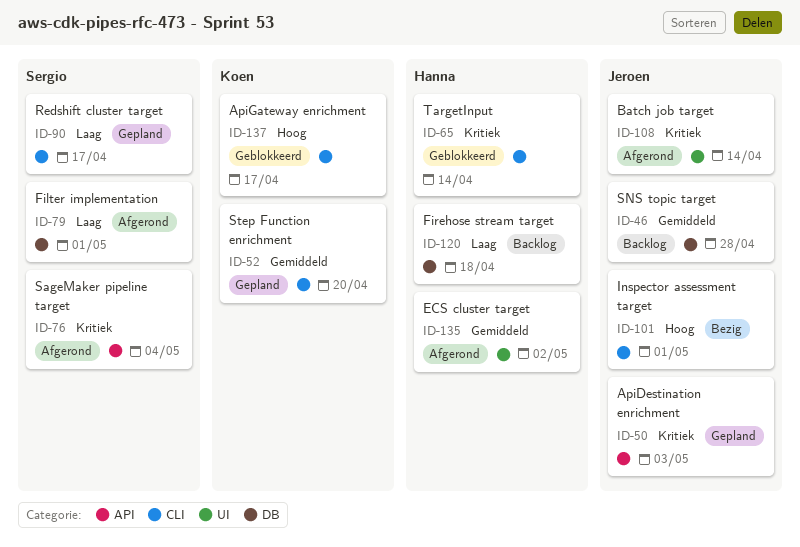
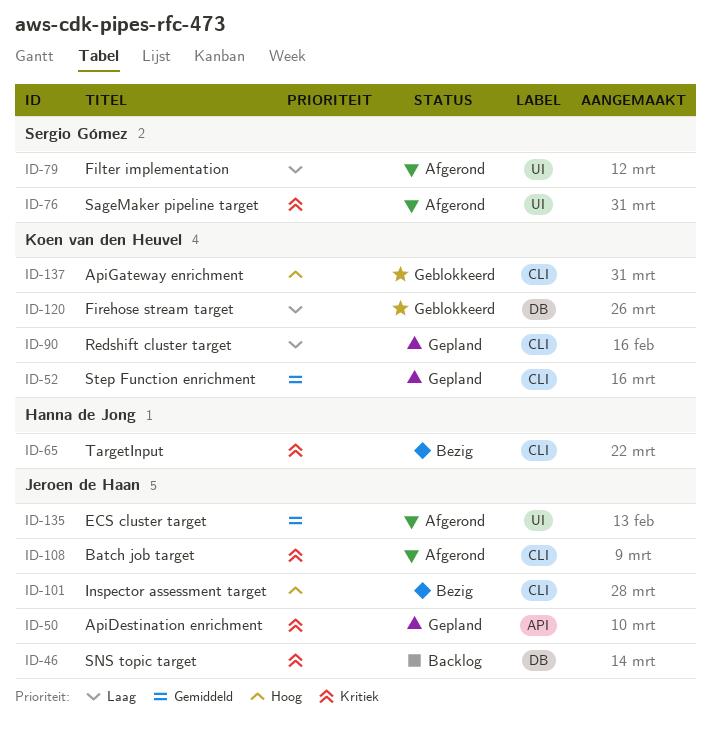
ID-46, priority: Gemiddeld -> Kritiek
ID-65, status: Geblokkeerd -> Bezig
ID-76, label: API -> UI
ID-79, label: DB -> UI
ID-90, owner: Sergio Gómez -> Koen van den Heuvel
ID-108, label: UI -> CLI
ID-120, status: Backlog -> Geblokkeerd
ID-120, owner: Hanna de Jong -> Koen van den Heuvel
ID-135, owner: Hanna de Jong -> Jeroen de Haan

